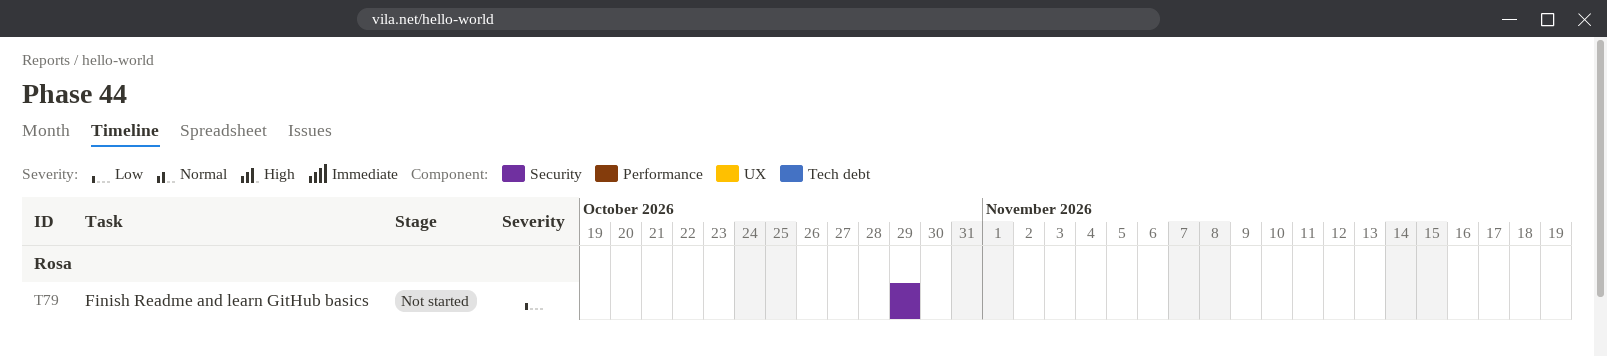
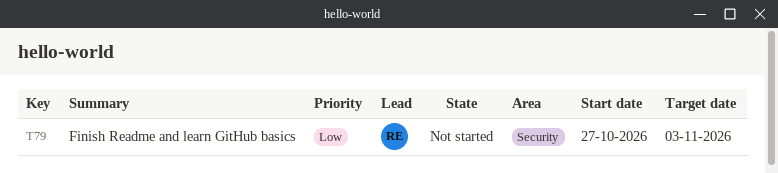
T79, start: Oct 29 -> Oct 27
T79, due: Oct 29 -> Nov 3

